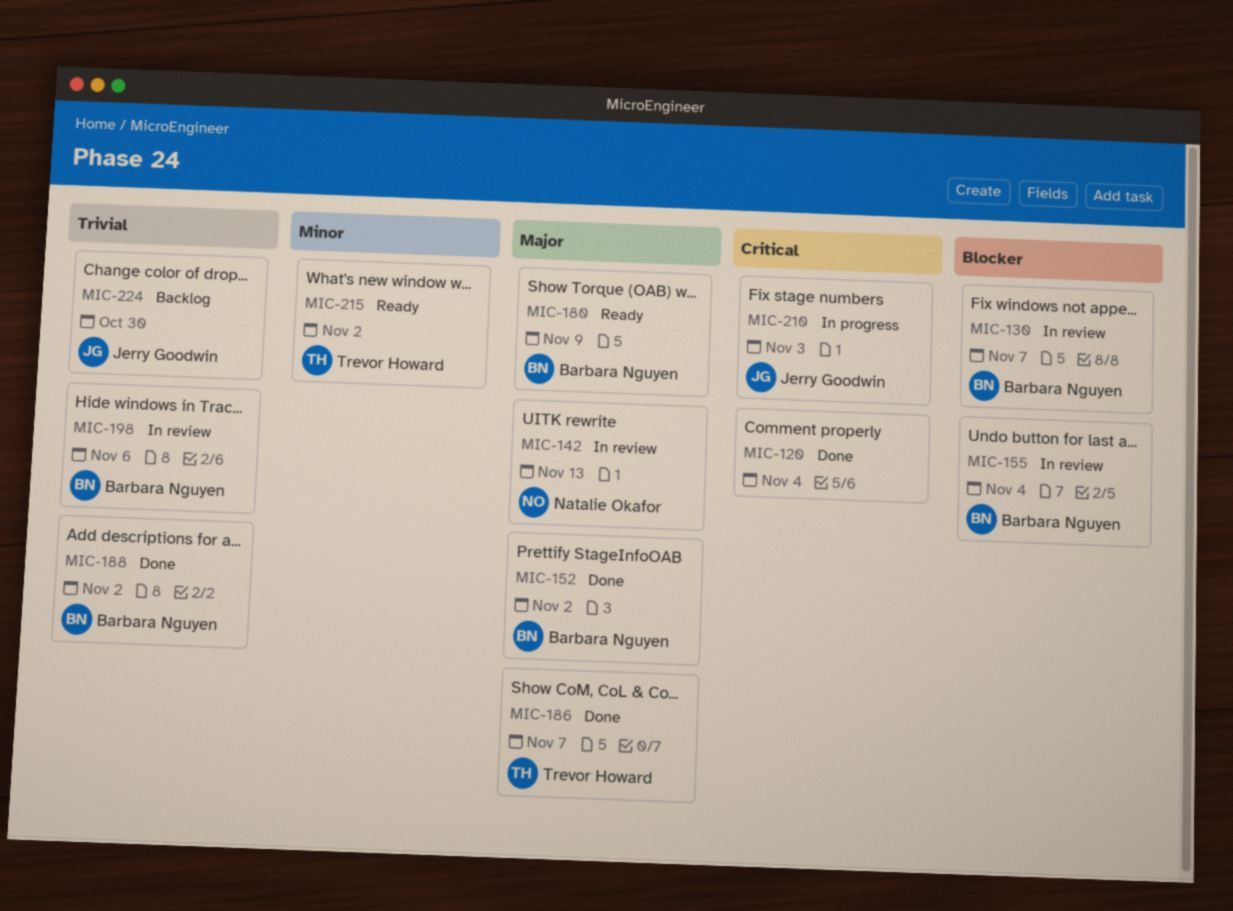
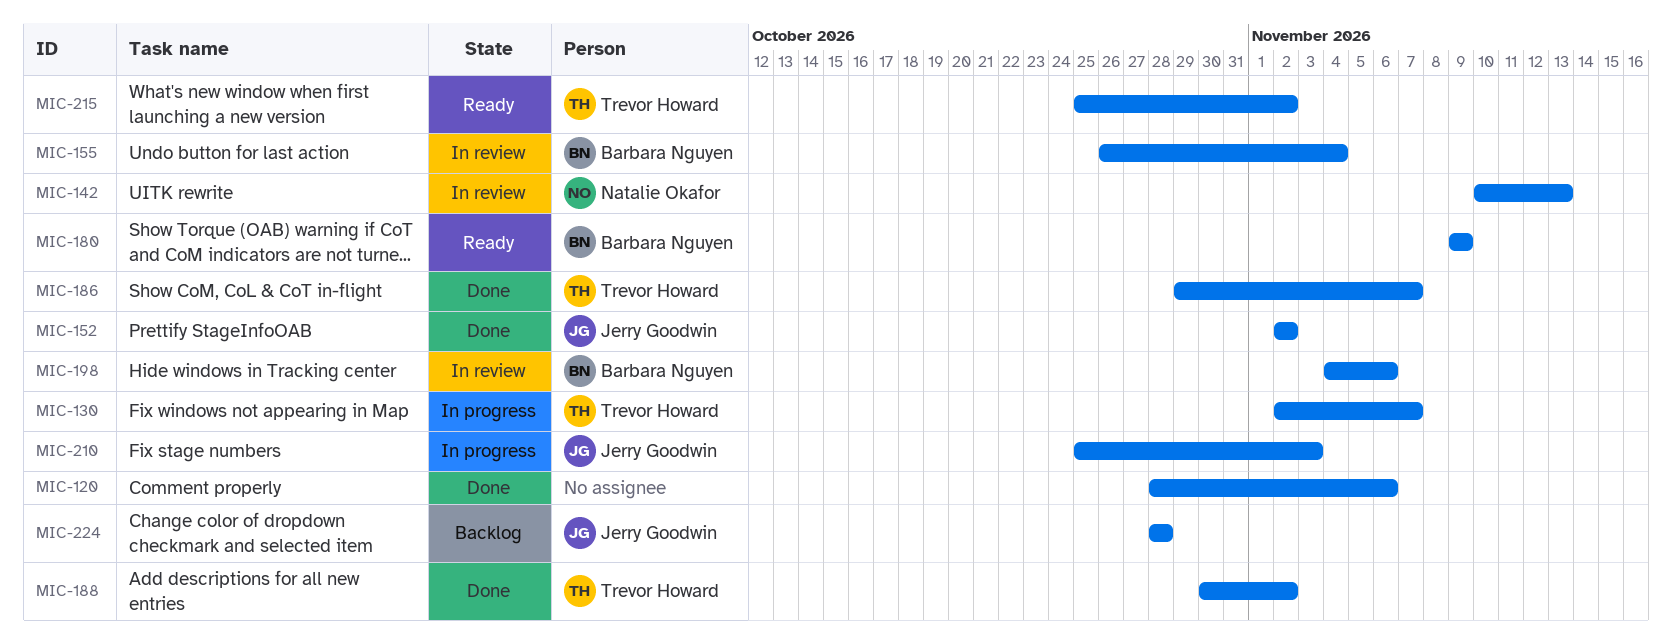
MIC-120, due: Nov 4 -> Nov 6
MIC-130, status: In review -> In progress
MIC-130, owner: Barbara Nguyen -> Trevor Howard
MIC-152, owner: Barbara Nguyen -> Jerry Goodwin
MIC-188, owner: Barbara Nguyen -> Trevor Howard
MIC-224, due: Oct 30 -> Oct 28

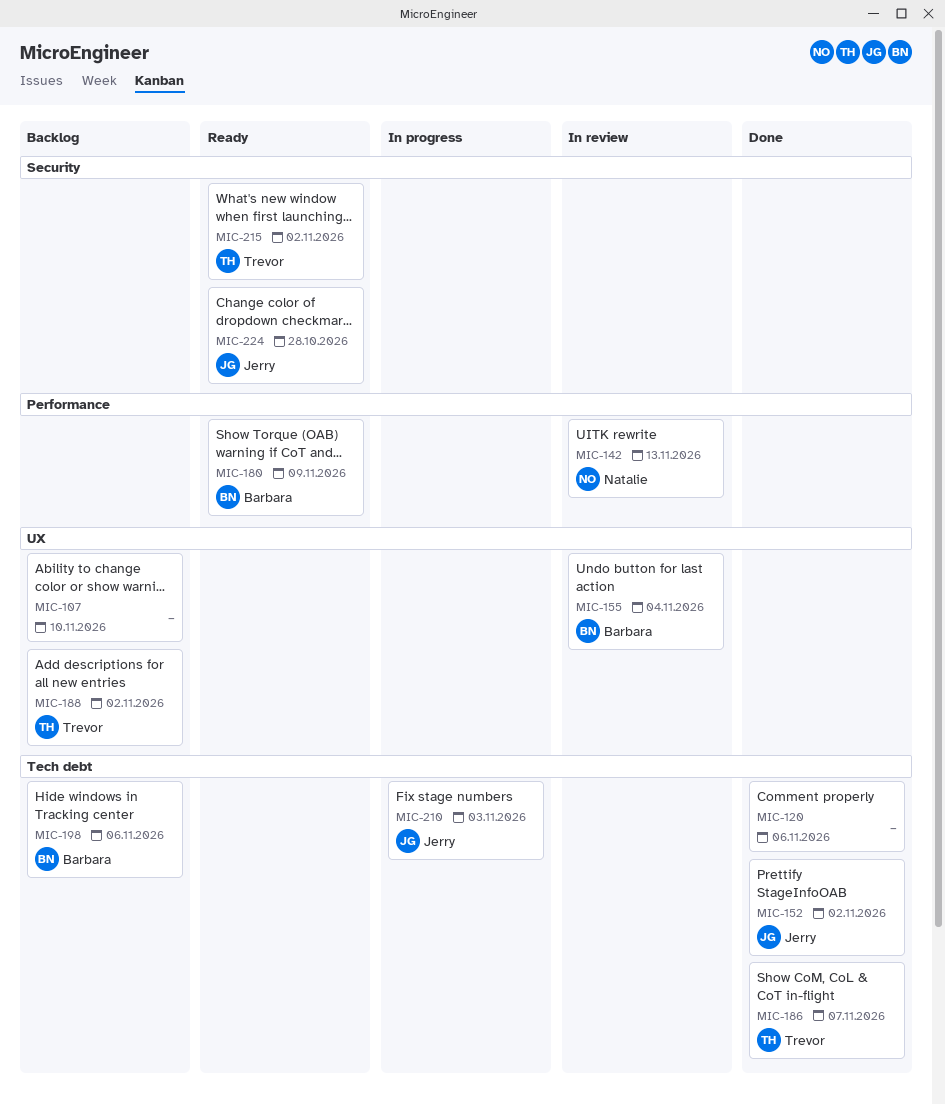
MIC-107: none -> present
MIC-130: present -> none
MIC-188, status: Done -> Backlog
MIC-198, status: In review -> Backlog
MIC-224, status: Backlog -> Ready

